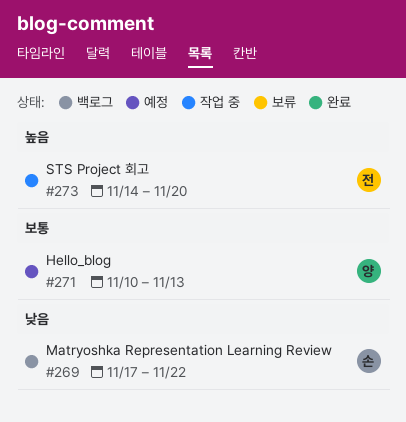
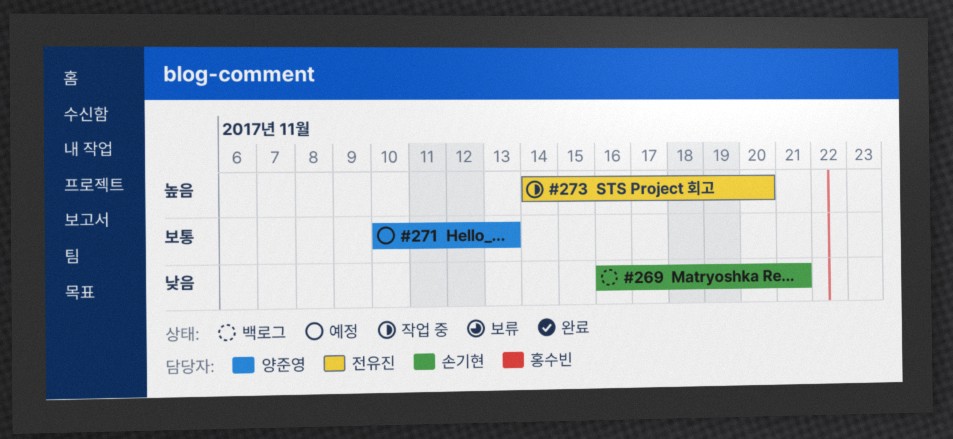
#269, start: Nov 17 -> Nov 16
#269, due: Nov 22 -> Nov 21

